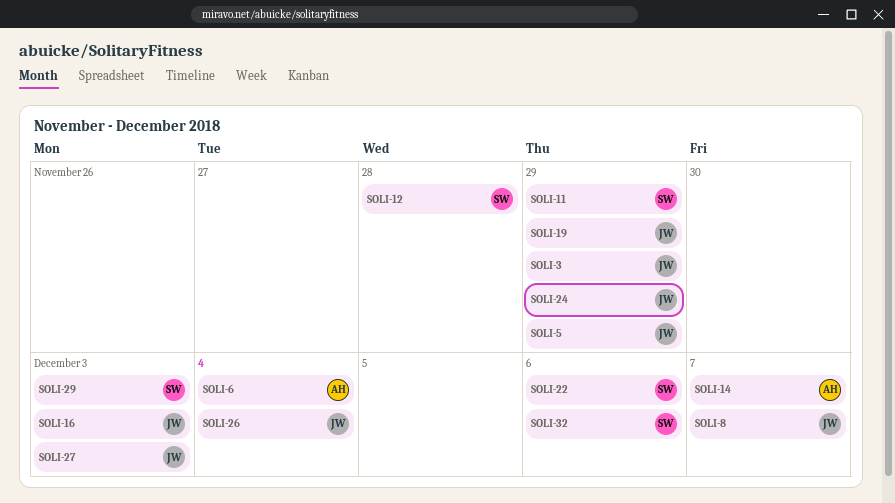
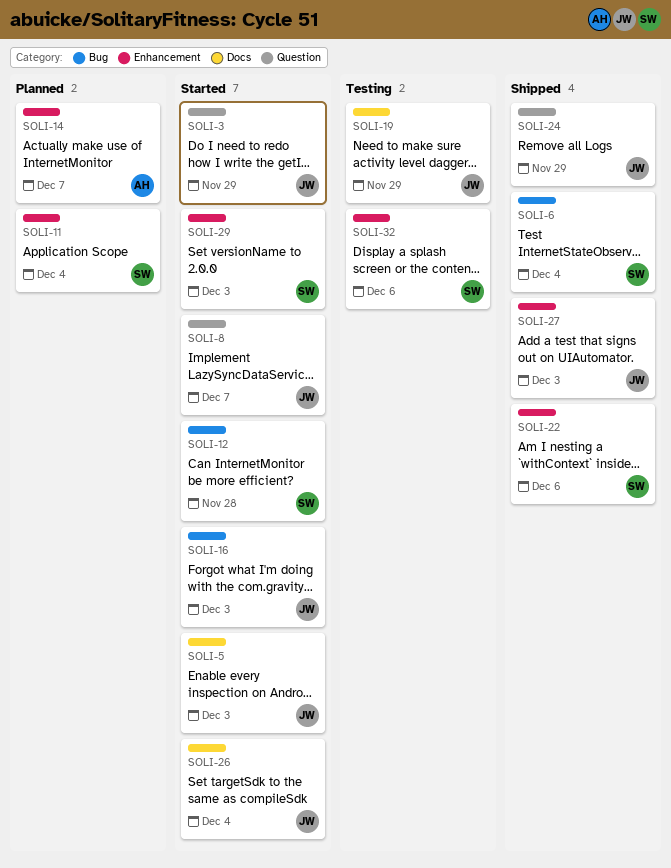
SOLI-5, due: Nov 29 -> Dec 3
SOLI-6, owner: AH -> SW
SOLI-11, due: Nov 29 -> Dec 4

